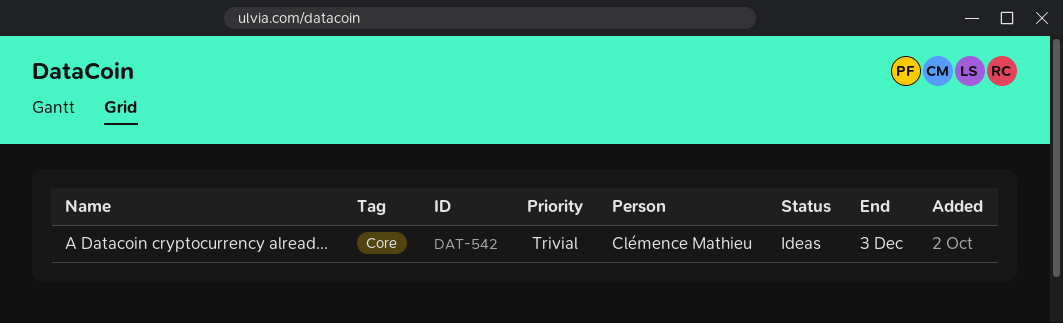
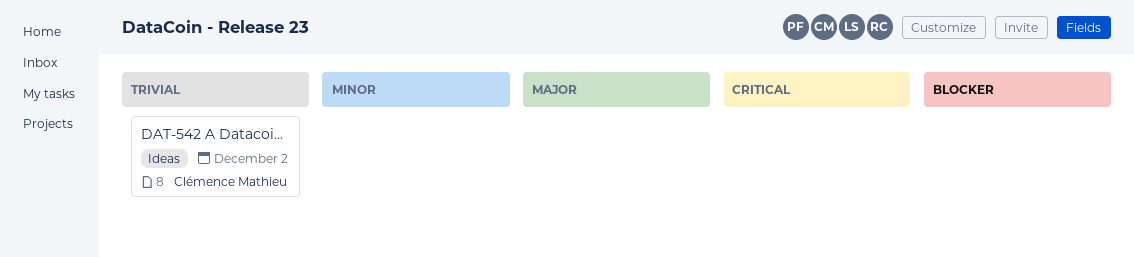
DAT-542, due: Dec 3 -> Dec 2

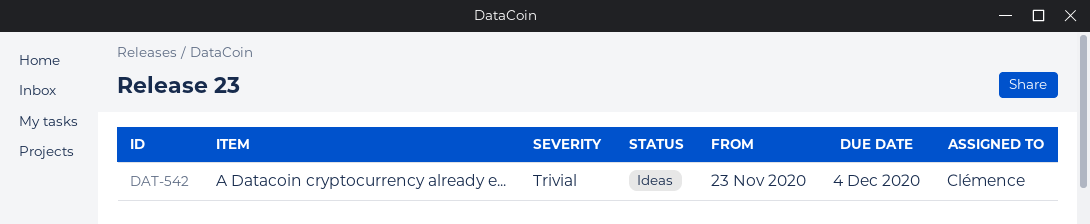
DAT-542, due: Dec 2 -> Dec 4

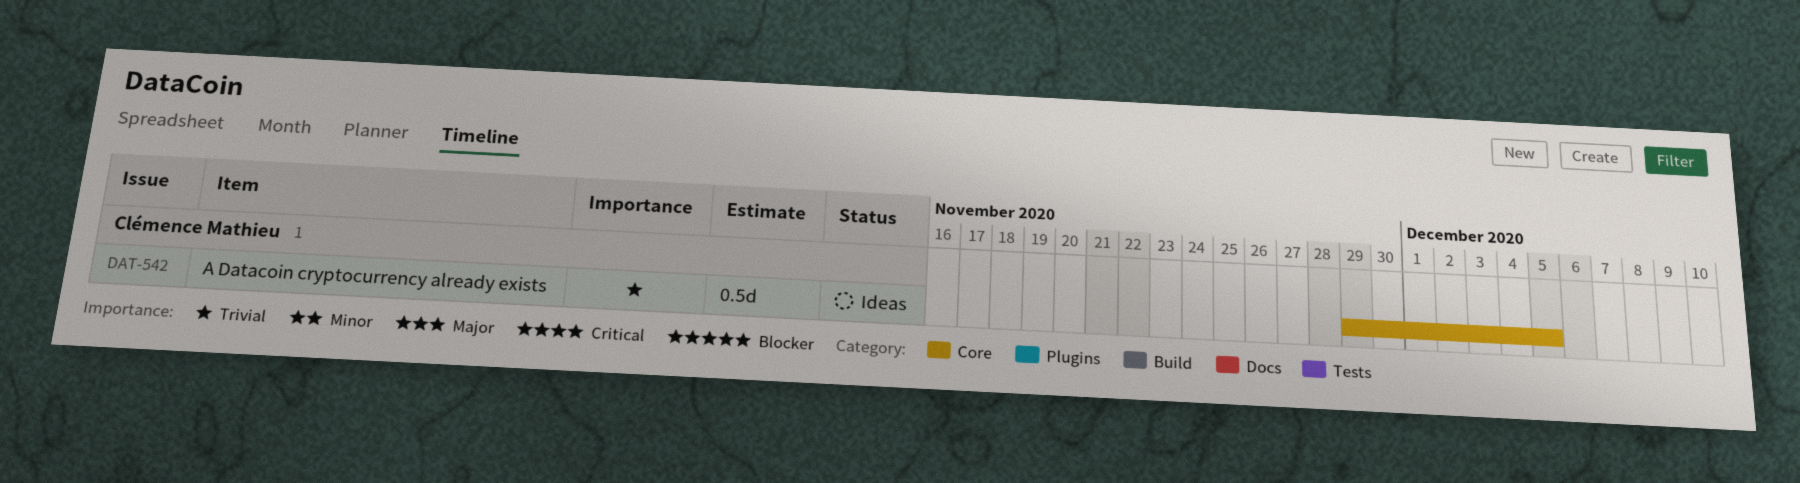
DAT-542, start: Nov 23 -> Nov 29
DAT-542, due: Dec 4 -> Dec 5

